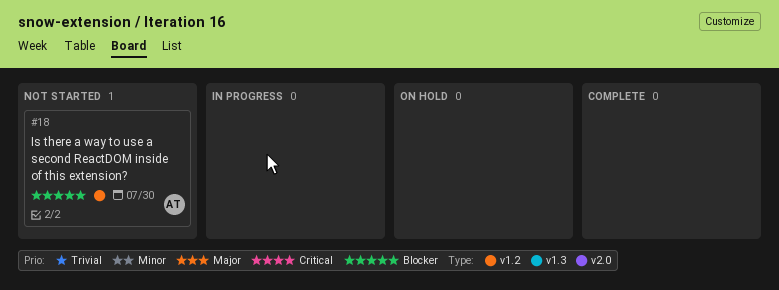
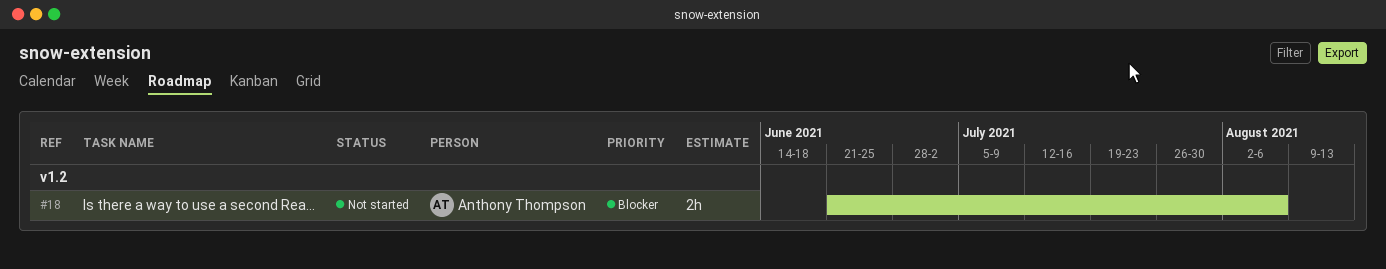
#18, due: Jul 30 -> Aug 6

